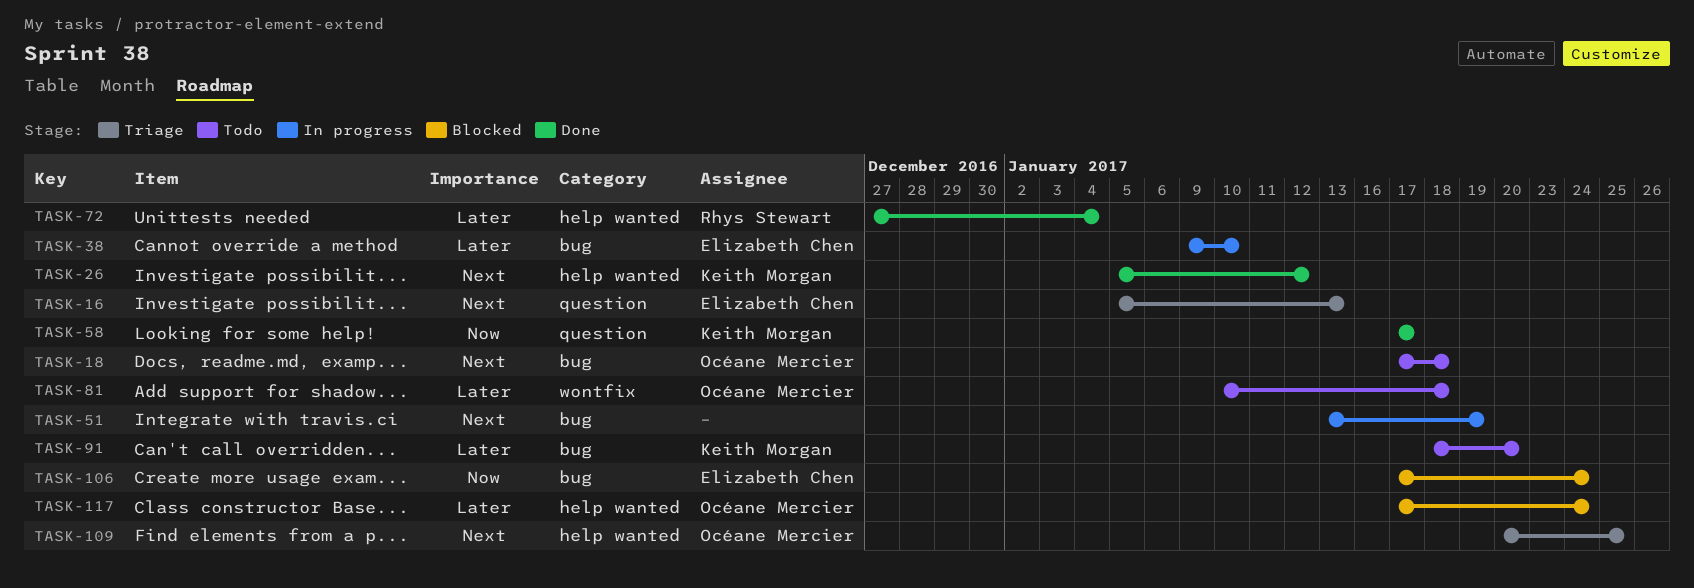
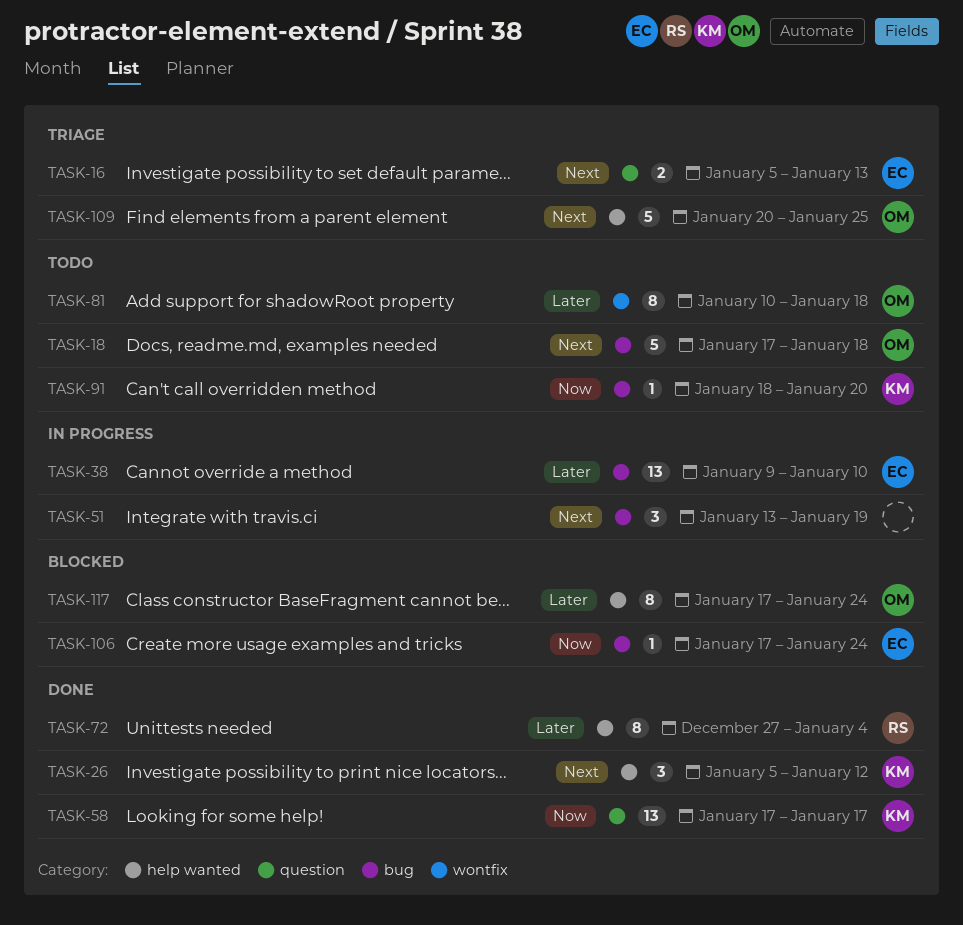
TASK-91, priority: Later -> Now

